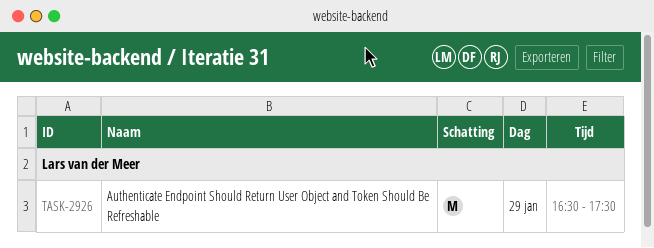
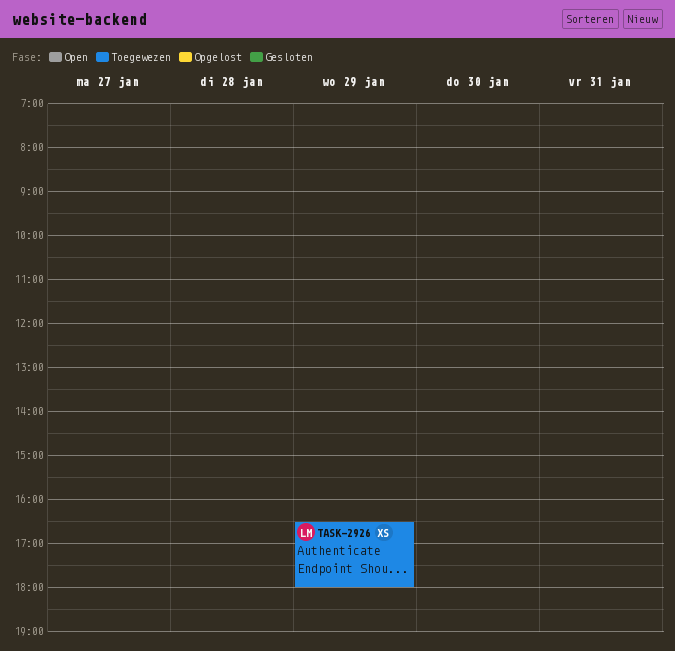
TASK-2926, estimate: M -> XS
TASK-2926, ends: 17:30 -> 18:00

